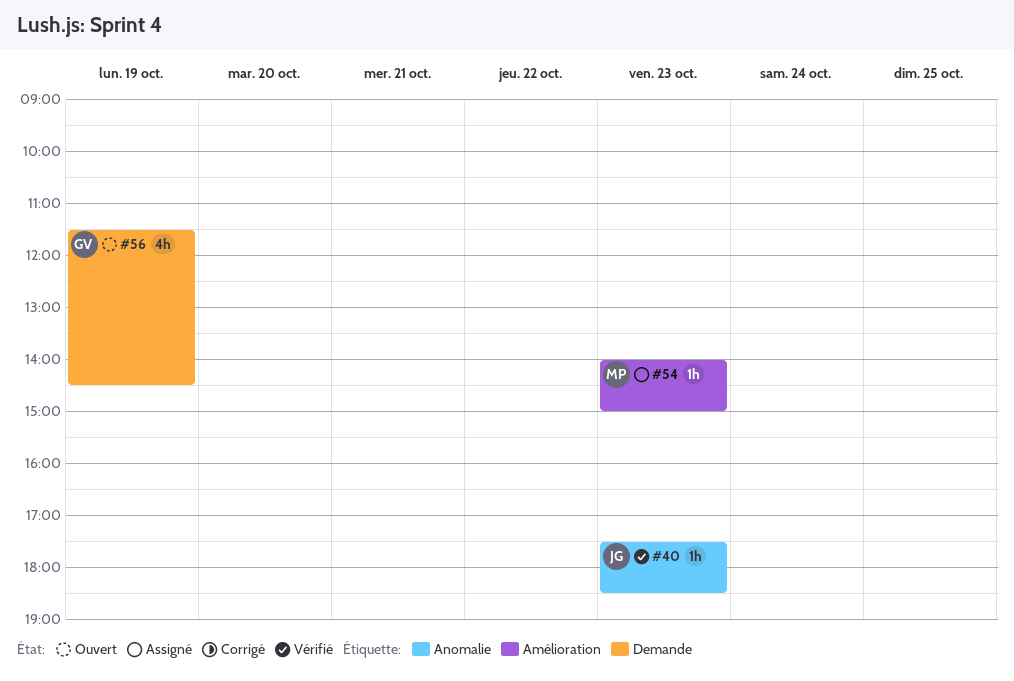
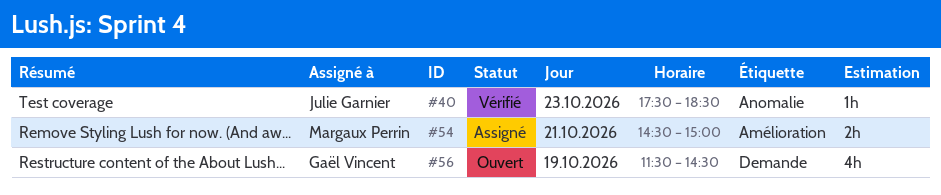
#54, estimate: 1h -> 2h
#54, day: Oct 23 -> Oct 21
#54, begins: 14:00 -> 14:30

